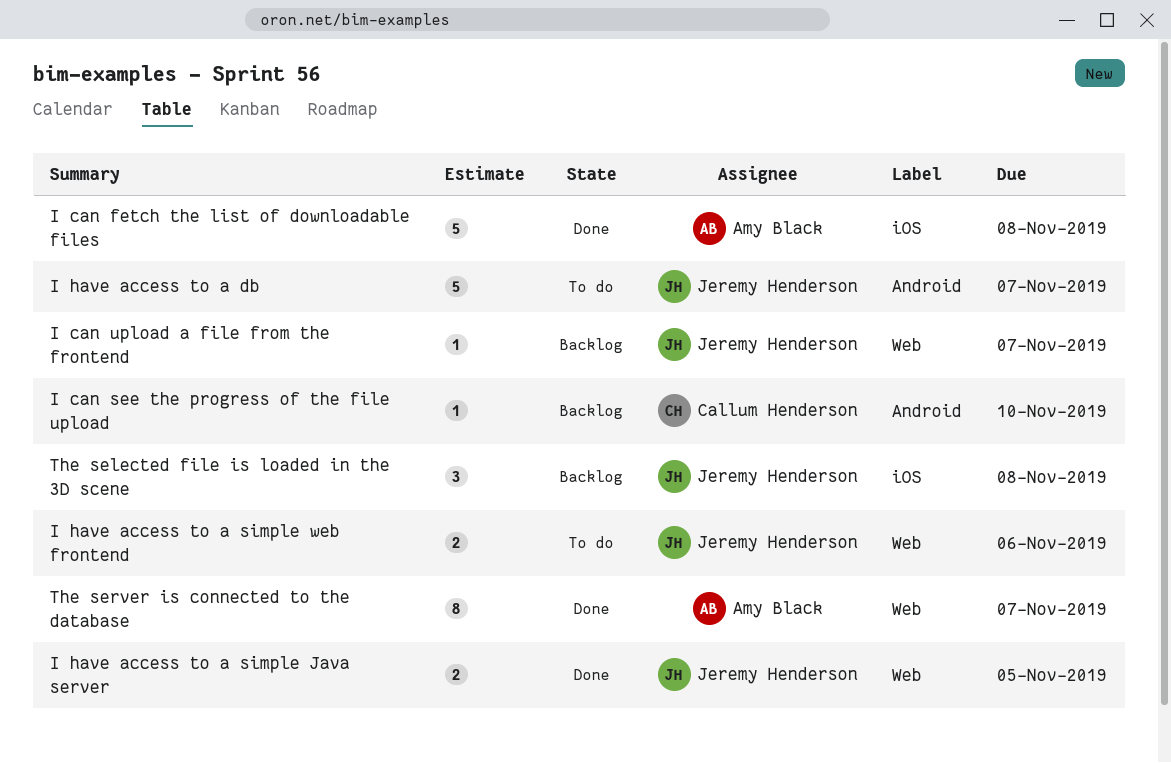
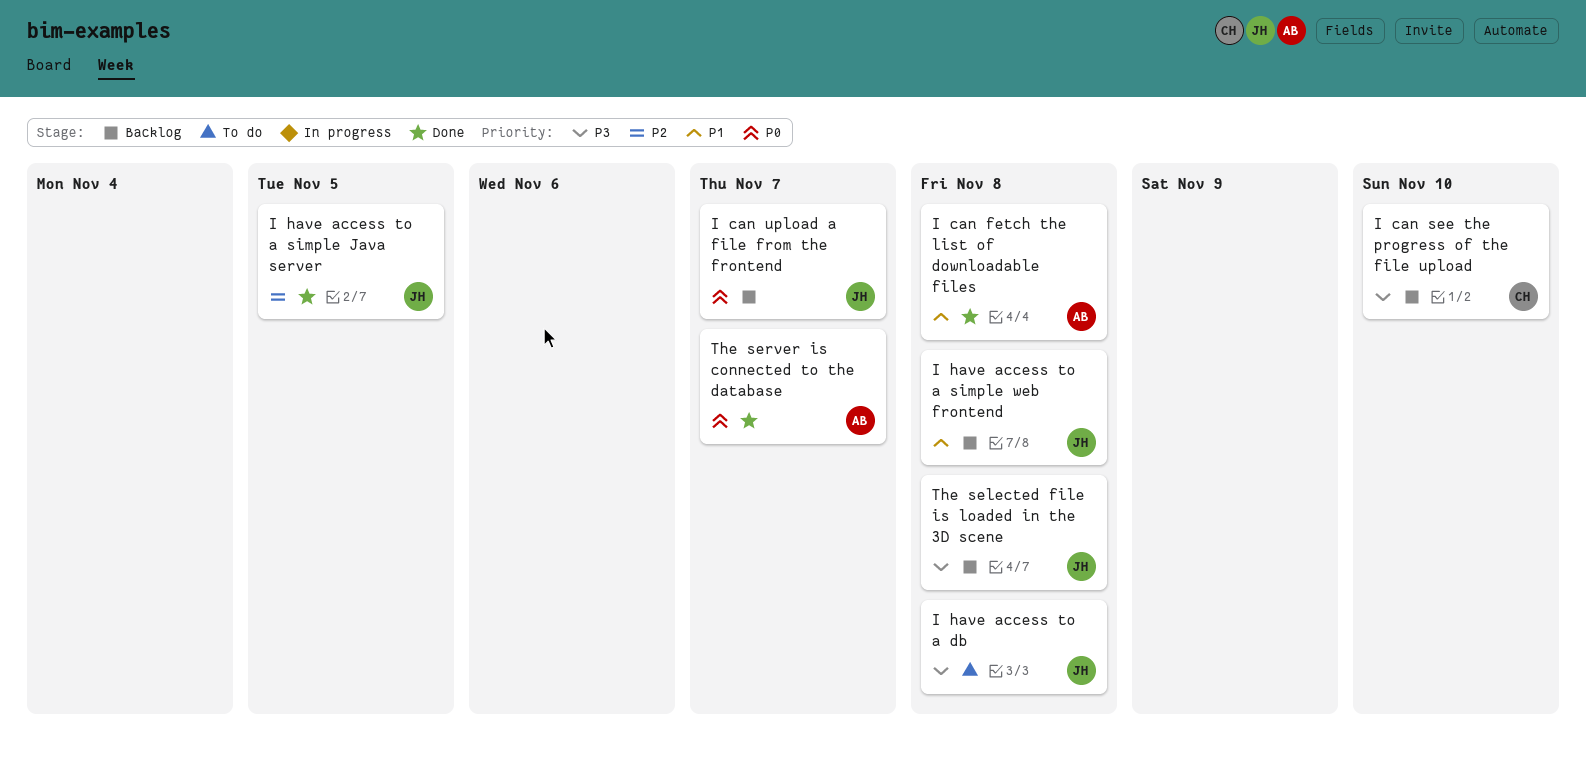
I have access to a db, due: Nov 7 -> Nov 8
I have access to a simple web frontend, status: To do -> Backlog
I have access to a simple web frontend, due: Nov 6 -> Nov 8

